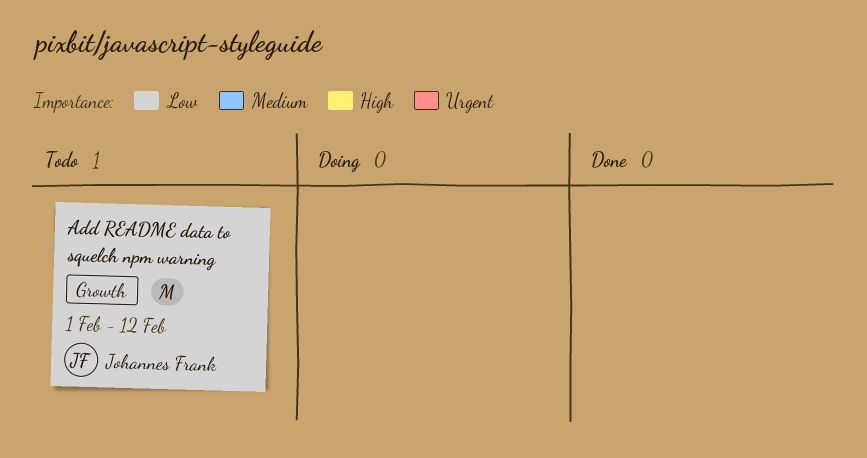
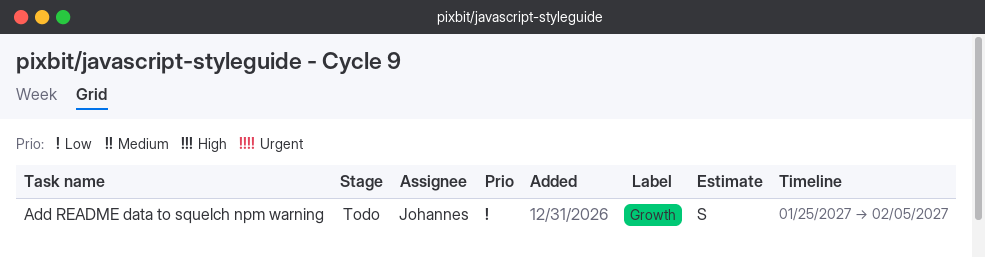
Add README data to squelch npm warning, estimate: M -> S
Add README data to squelch npm warning, start: Feb 1 -> Jan 25
Add README data to squelch npm warning, due: Feb 12 -> Feb 5

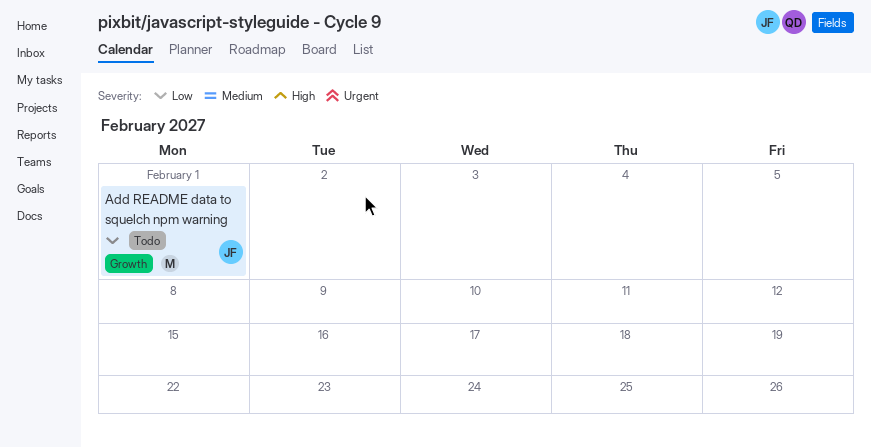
Add README data to squelch npm warning, estimate: S -> M
Add README data to squelch npm warning, due: Feb 5 -> Feb 1

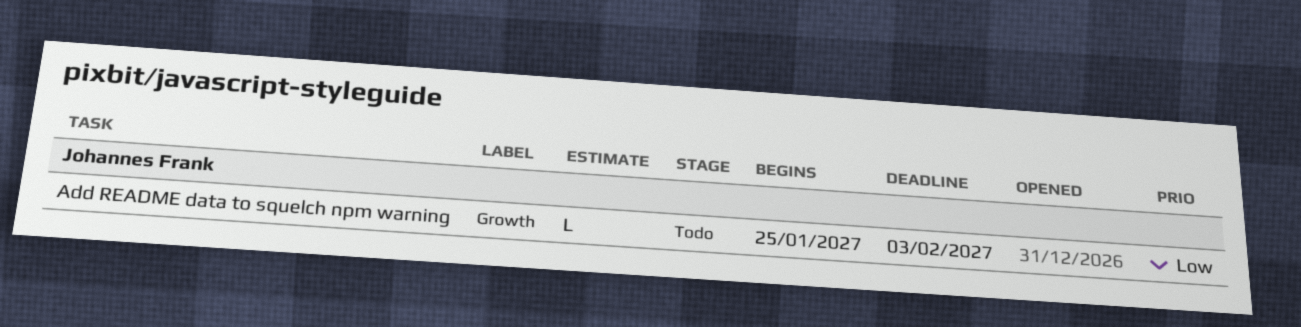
Add README data to squelch npm warning, estimate: M -> L
Add README data to squelch npm warning, due: Feb 1 -> Feb 3

